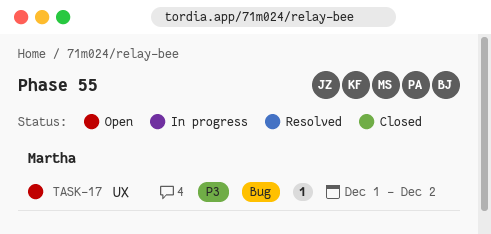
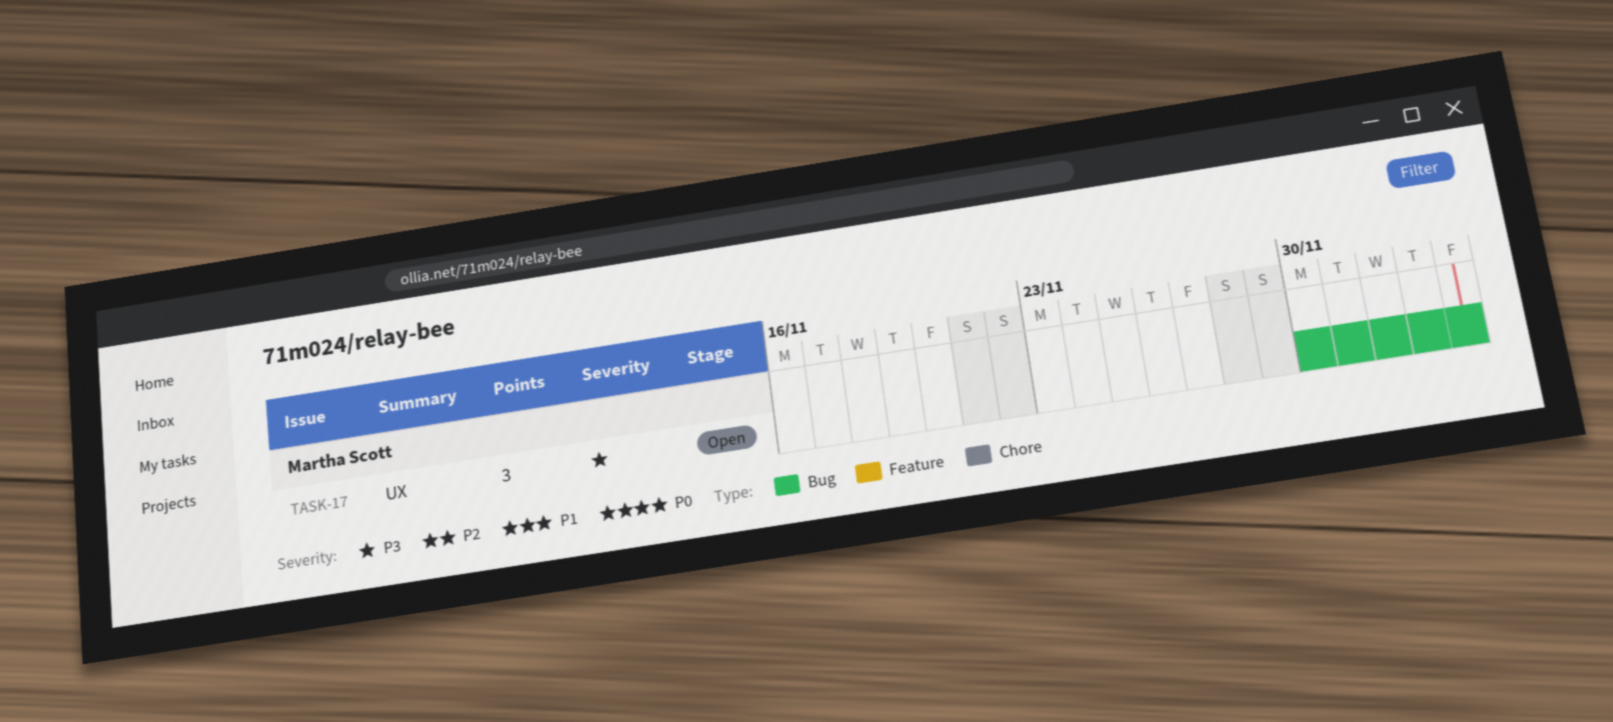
TASK-17, estimate: 1 -> 3
TASK-17, start: Dec 1 -> Nov 30
TASK-17, due: Dec 2 -> Dec 4

